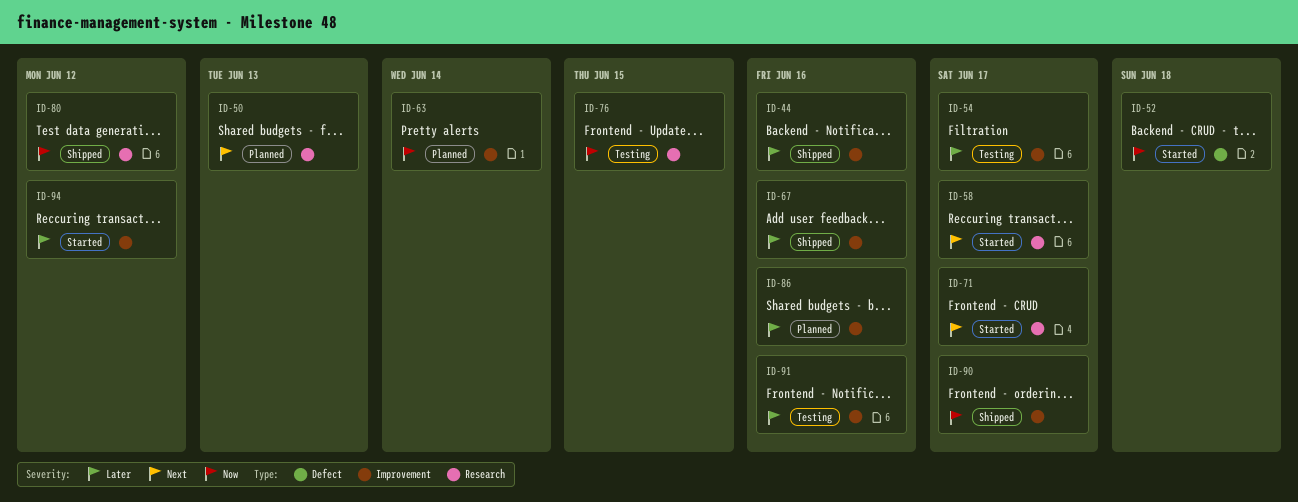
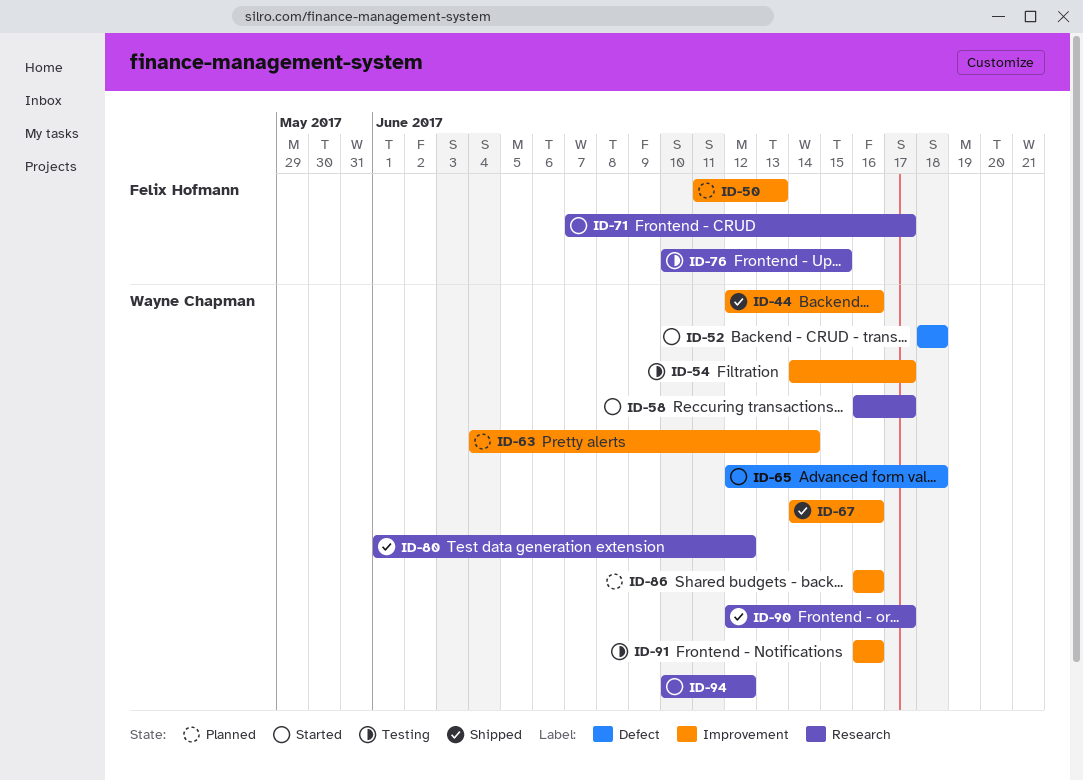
ID-50, label: Research -> Improvement
ID-65: none -> present
ID-90, label: Improvement -> Research
ID-94, label: Improvement -> Research

